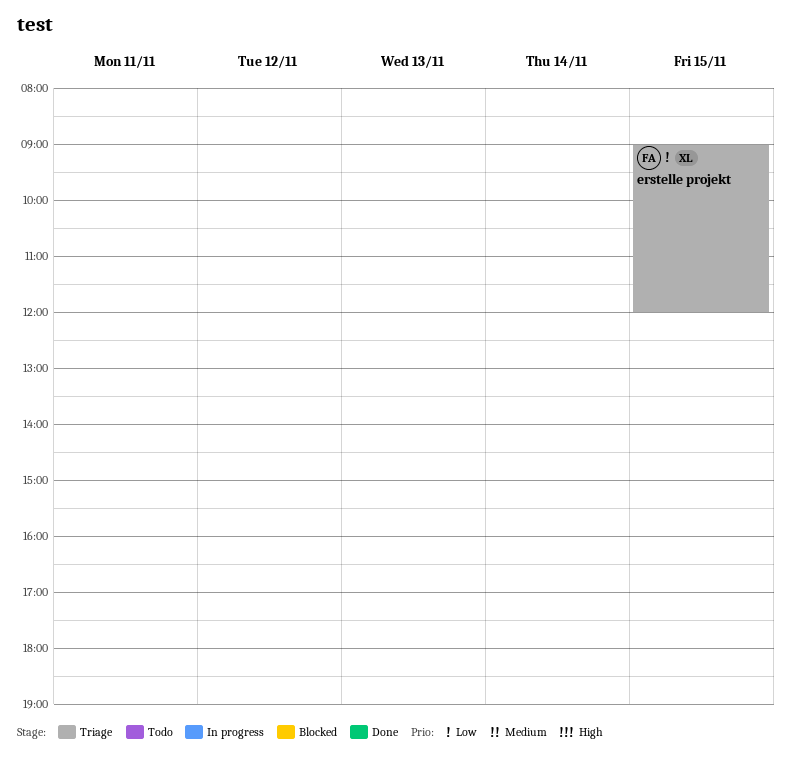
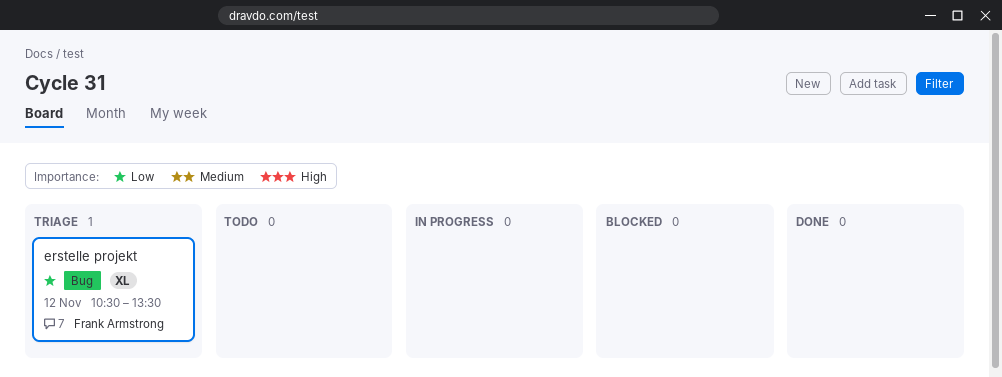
erstelle projekt, day: Nov 15 -> Nov 12
erstelle projekt, begins: 09:00 -> 10:30
erstelle projekt, ends: 12:00 -> 13:30

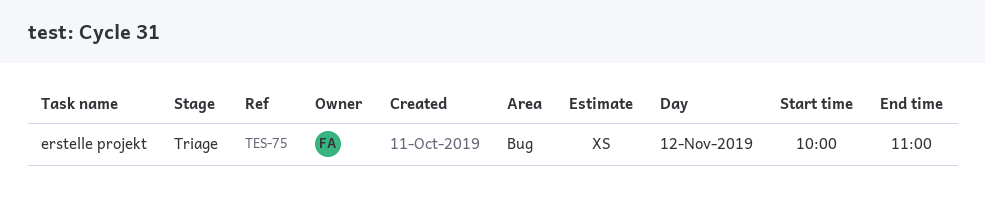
erstelle projekt, estimate: XL -> XS
erstelle projekt, begins: 10:30 -> 10:00
erstelle projekt, ends: 13:30 -> 11:00

